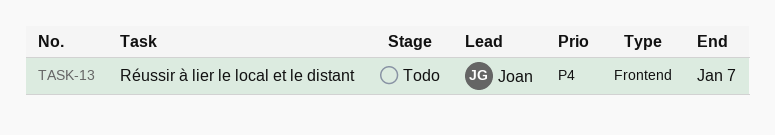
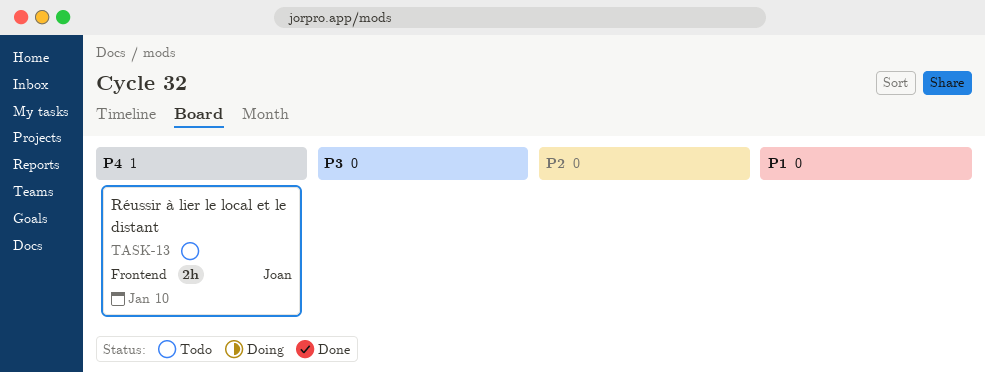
TASK-13, due: Jan 7 -> Jan 10

